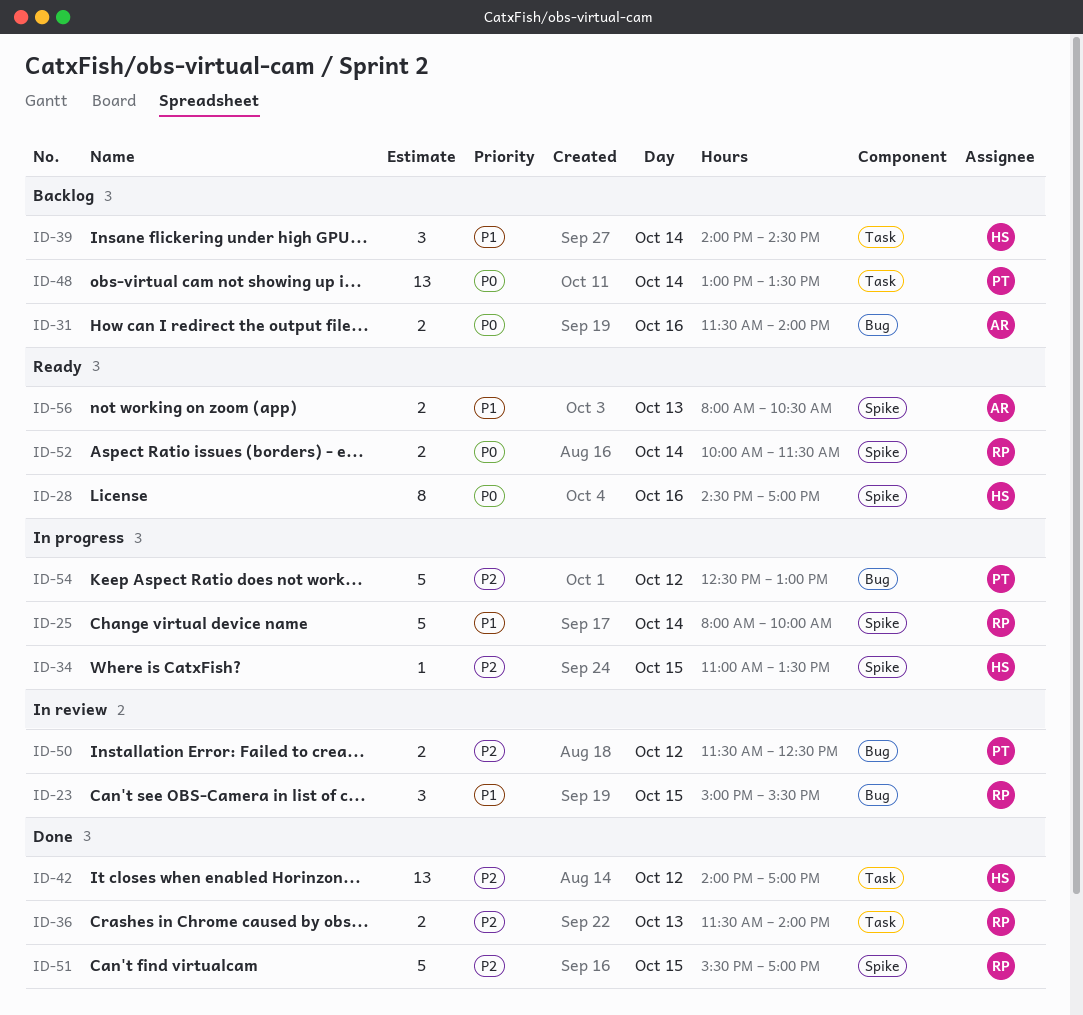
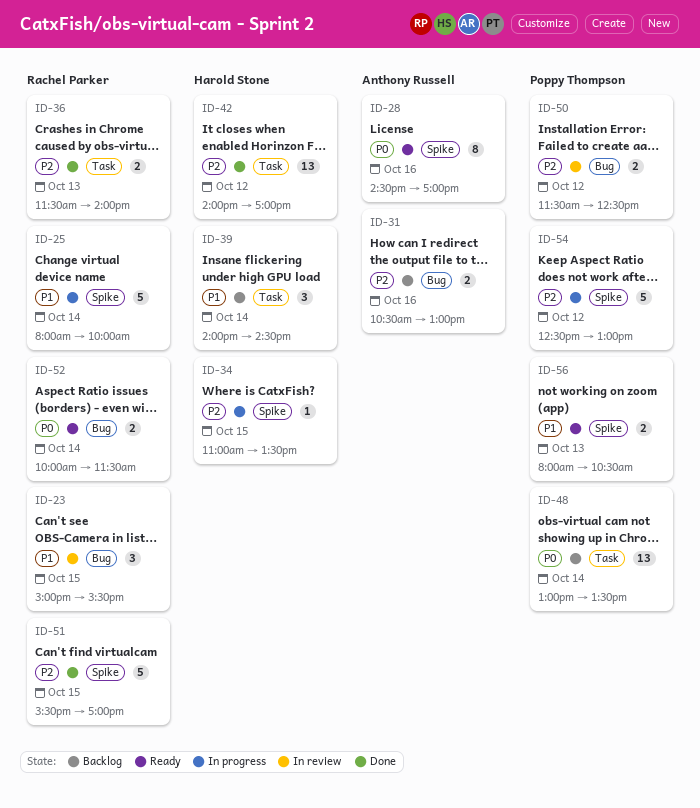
ID-28, owner: Harold Stone -> Anthony Russell
ID-31, priority: P0 -> P2
ID-31, begins: 11:30 -> 10:30
ID-31, ends: 14:00 -> 13:00
ID-52, label: Spike -> Bug
ID-54, label: Bug -> Spike
ID-56, owner: Anthony Russell -> Poppy Thompson

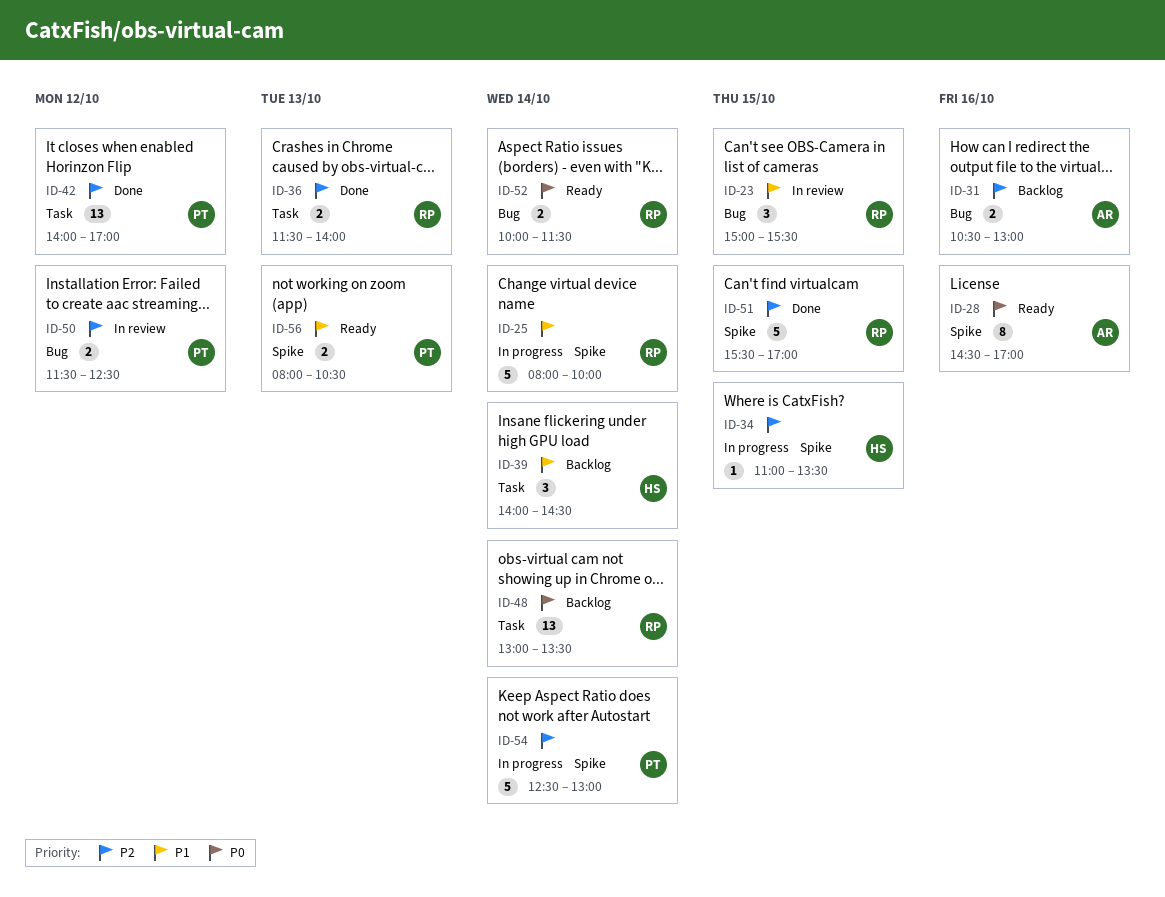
ID-42, owner: Harold Stone -> Poppy Thompson
ID-48, owner: Poppy Thompson -> Rachel Parker
ID-54, day: Oct 12 -> Oct 14

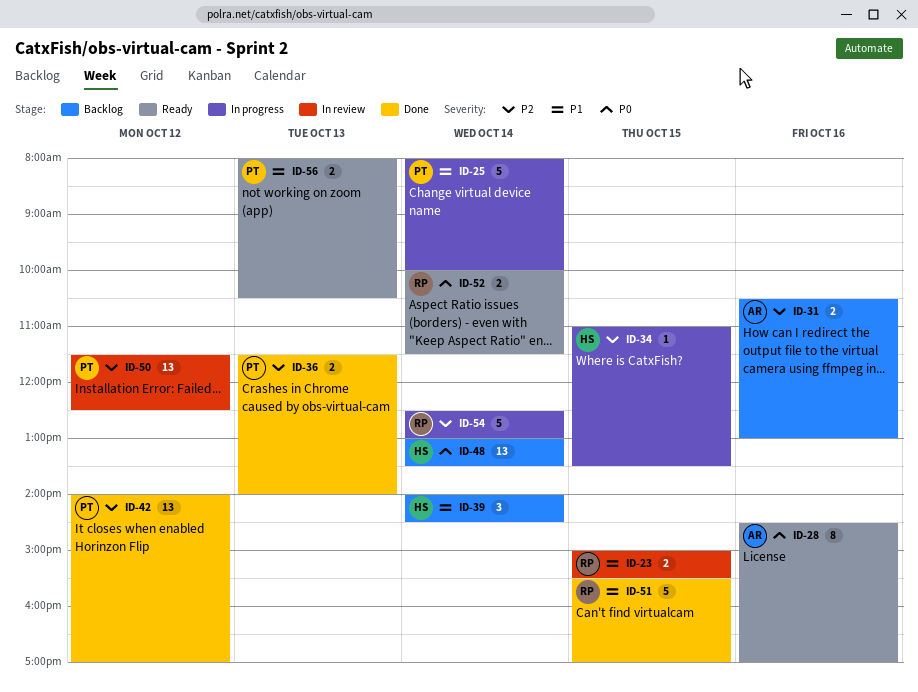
ID-23, estimate: 3 -> 2
ID-25, owner: RP -> PT
ID-36, owner: RP -> PT
ID-48, owner: RP -> HS
ID-50, estimate: 2 -> 13
ID-51, priority: P2 -> P1
ID-54, owner: PT -> RP

